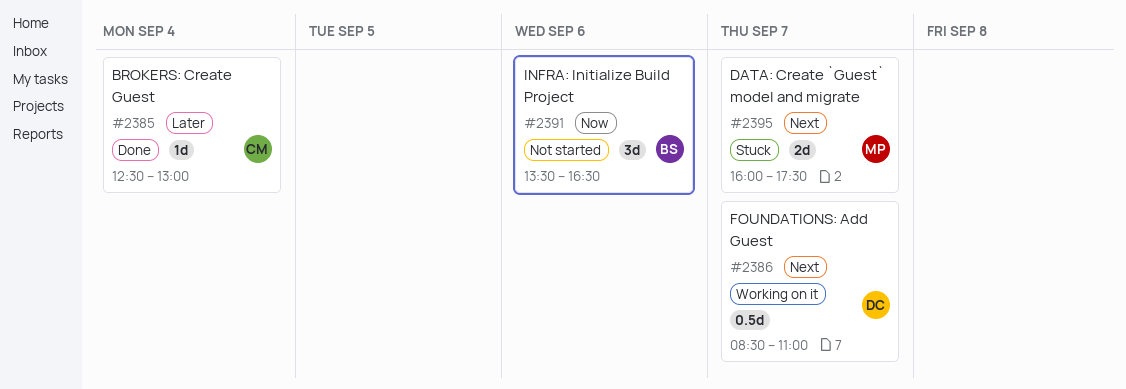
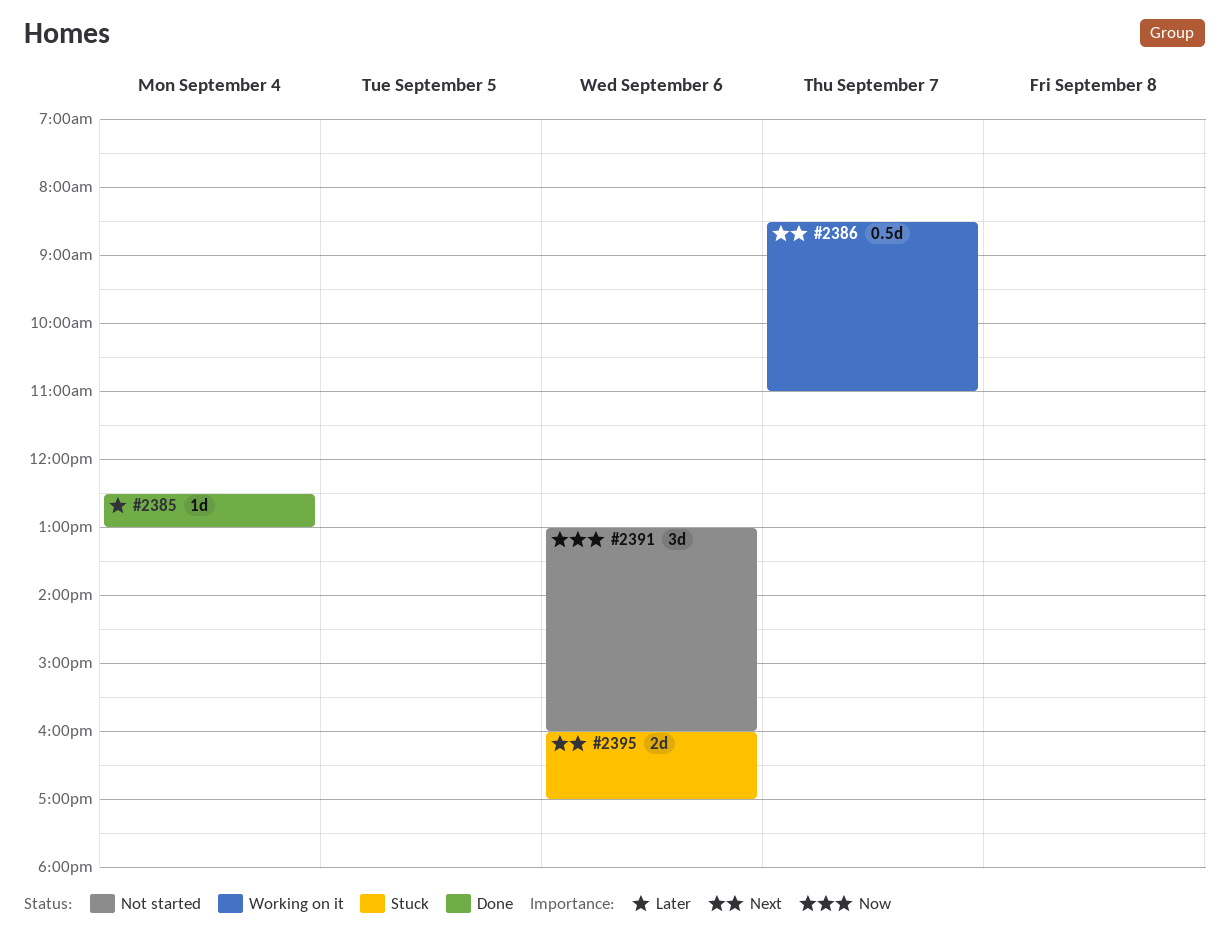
#2391, begins: 13:30 -> 13:00
#2391, ends: 16:30 -> 16:00
#2395, day: Sep 7 -> Sep 6
#2395, ends: 17:30 -> 17:00

